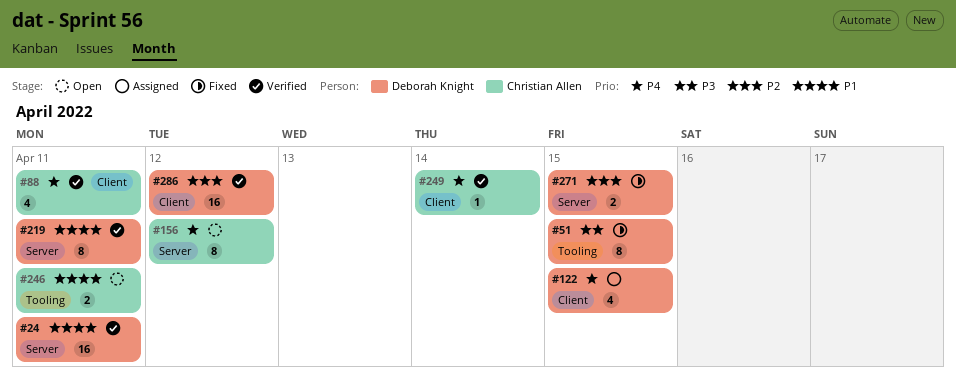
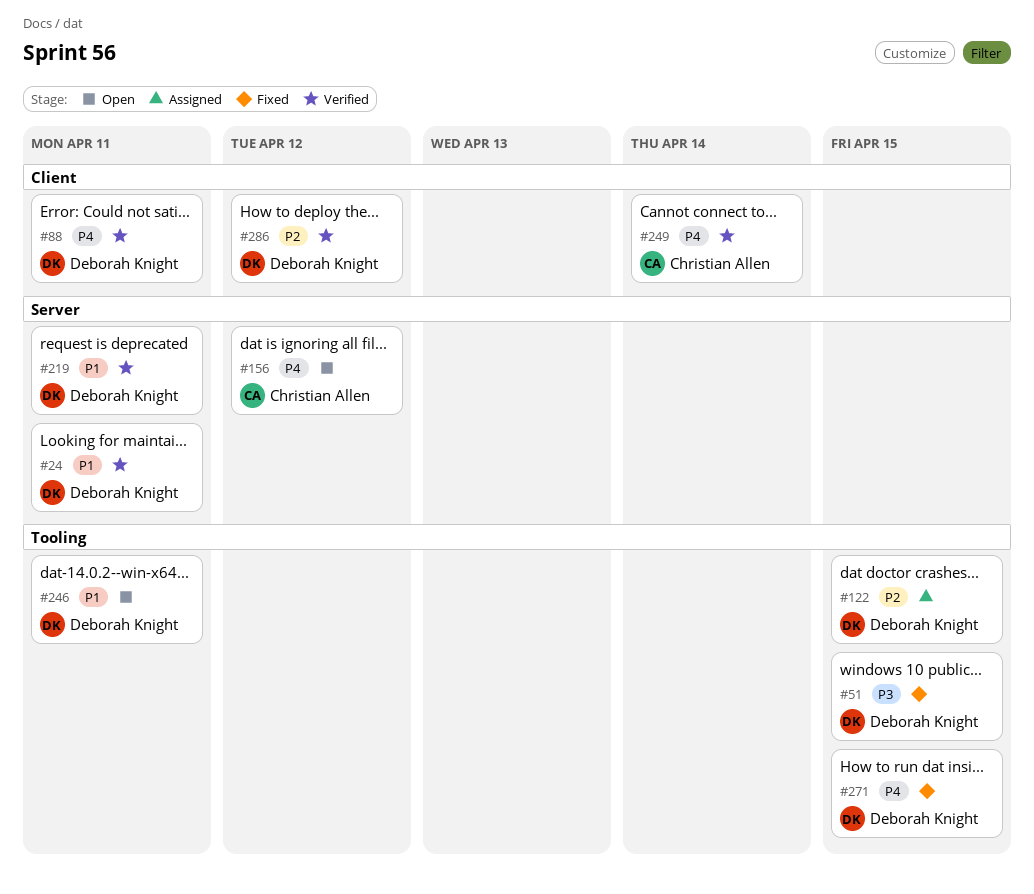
#88, owner: Christian Allen -> Deborah Knight
#122, priority: P4 -> P2
#122, label: Client -> Tooling
#246, owner: Christian Allen -> Deborah Knight
#271, priority: P2 -> P4
#271, label: Server -> Tooling

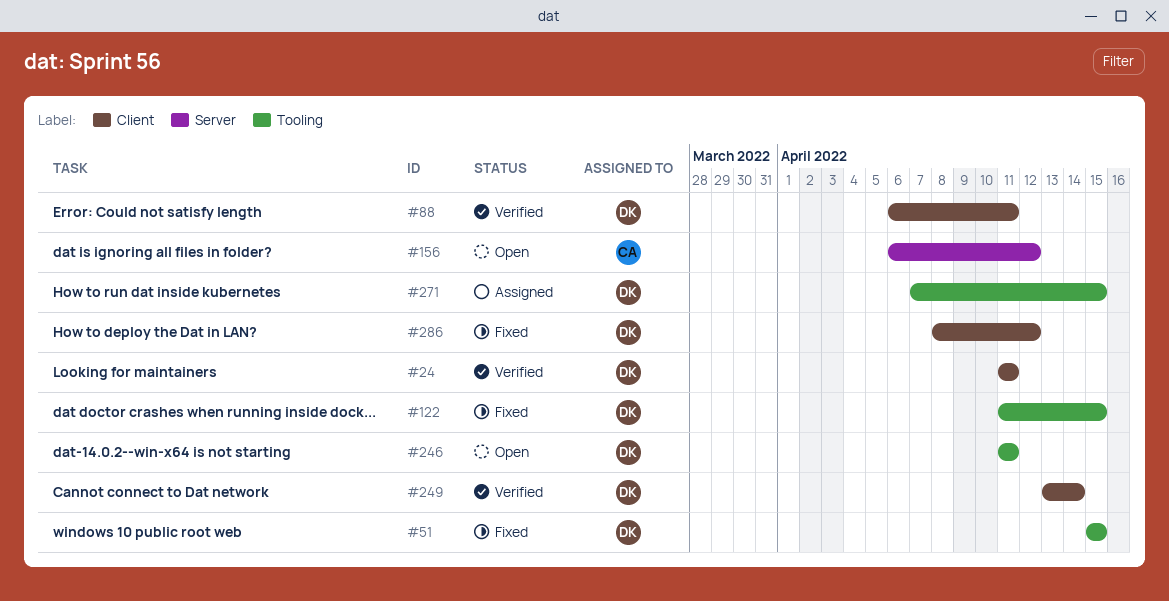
#24, label: Server -> Client
#122, status: Assigned -> Fixed
#219: present -> none
#249, owner: Christian Allen -> Deborah Knight
#271, status: Fixed -> Assigned
#286, status: Verified -> Fixed

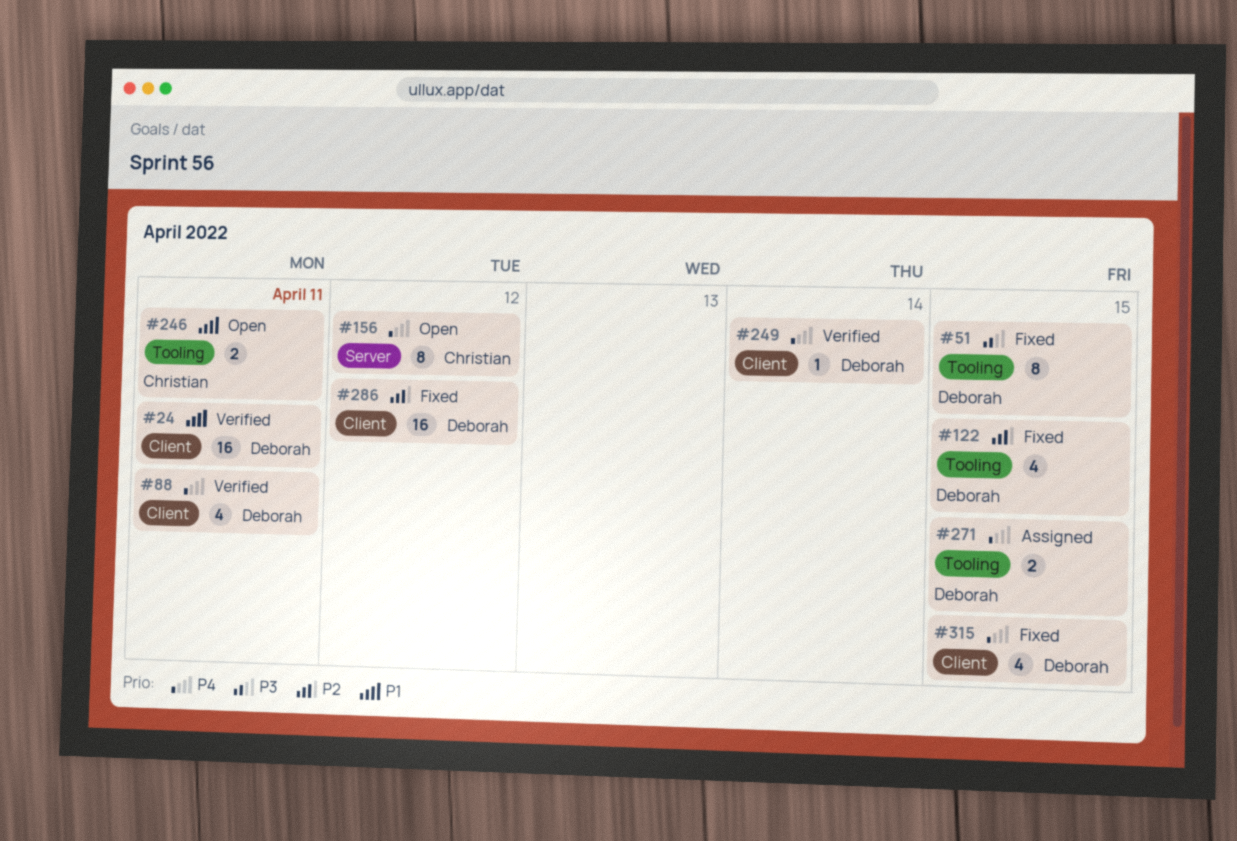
#246, owner: Deborah -> Christian
#315: none -> present

